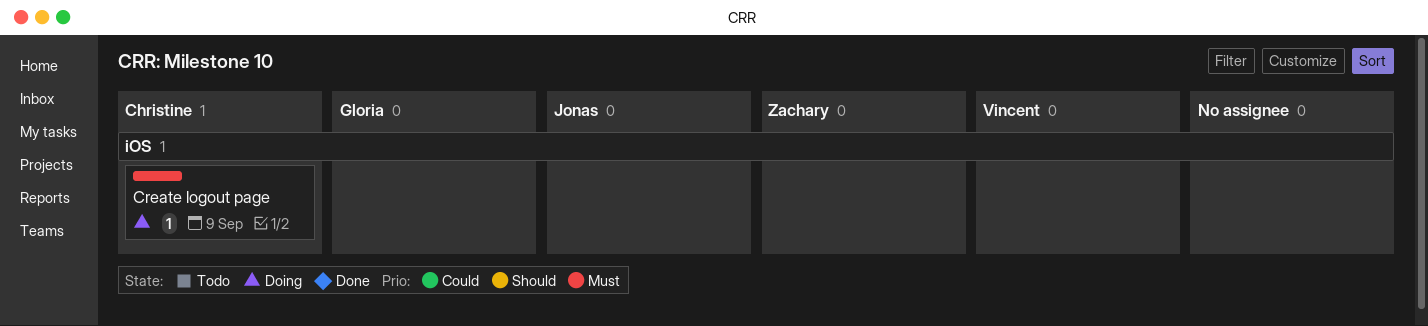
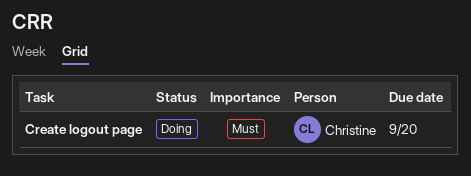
Create logout page, due: Sep 9 -> Sep 20

